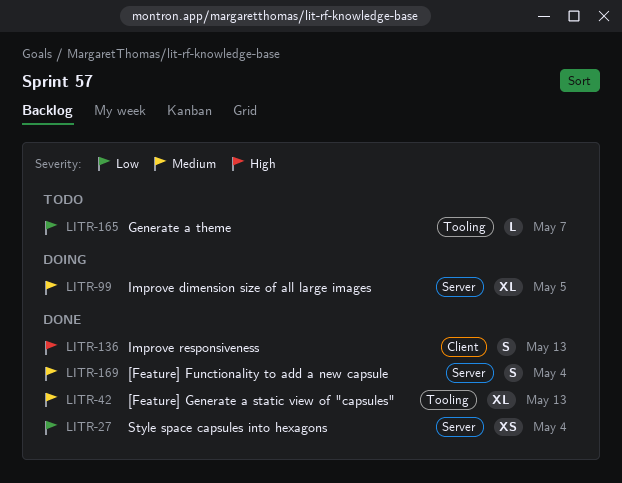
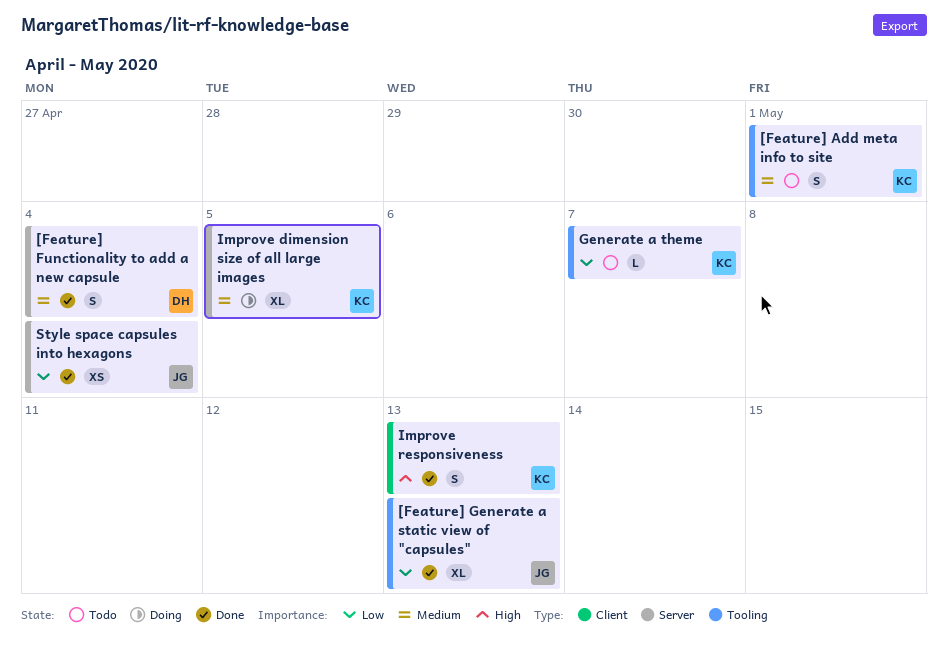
[Feature] Add meta info to site: none -> present
[Feature] Generate a static view of "capsules", priority: Medium -> Low

